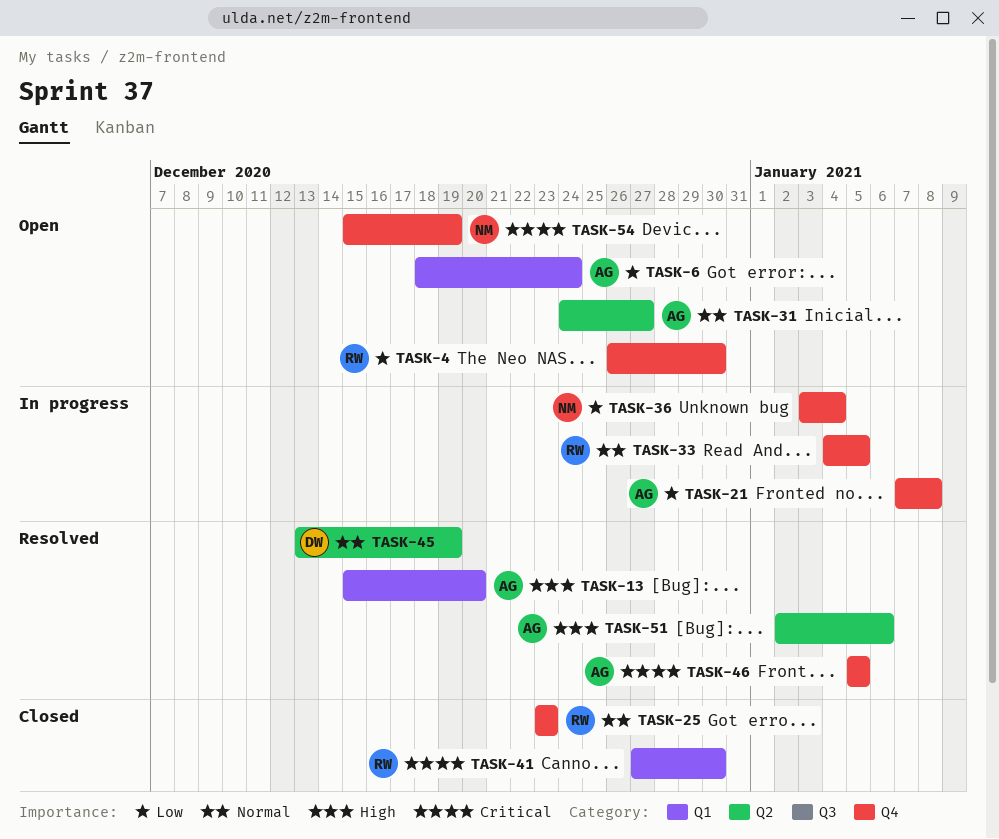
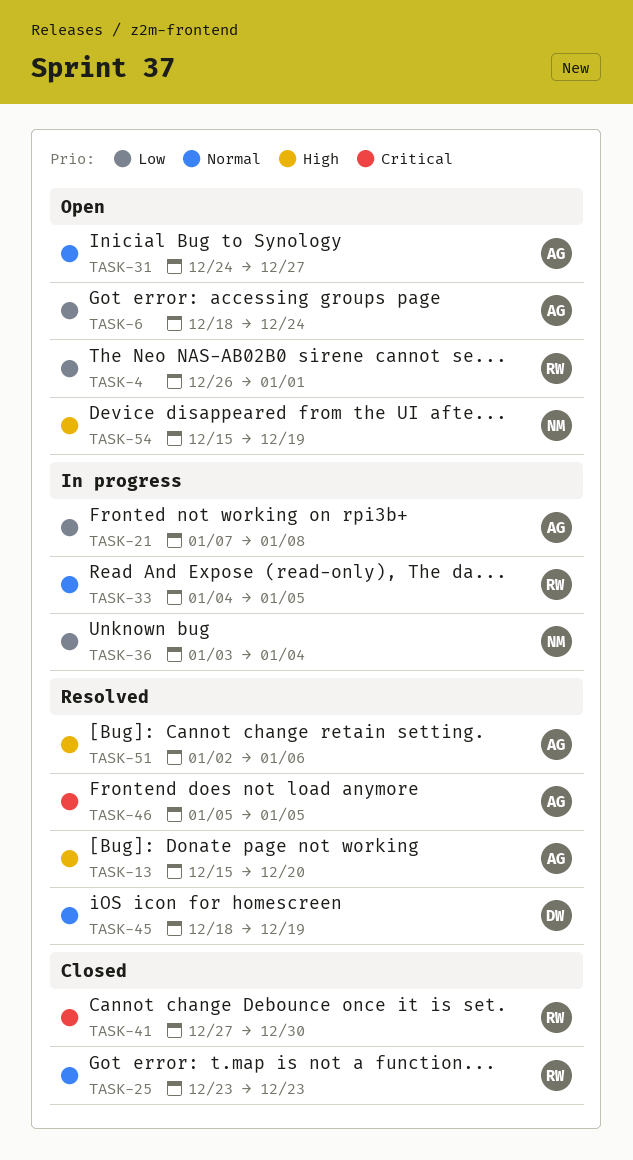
TASK-4, due: Dec 30 -> Jan 1
TASK-45, start: Dec 13 -> Dec 18
TASK-54, priority: Critical -> High

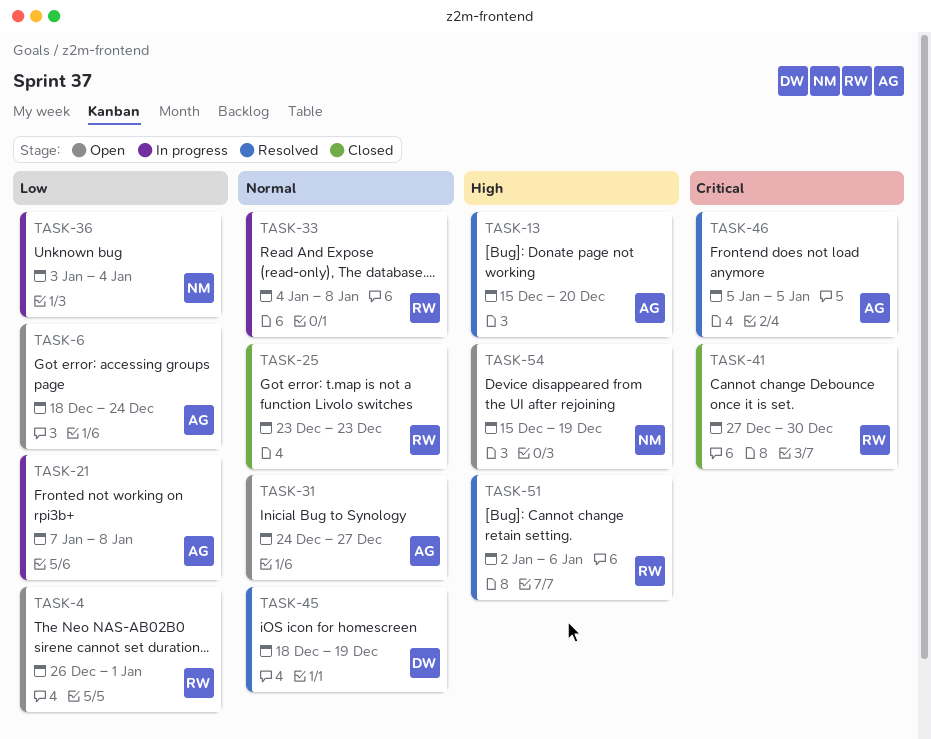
TASK-33, due: Jan 5 -> Jan 8
TASK-51, owner: AG -> RW

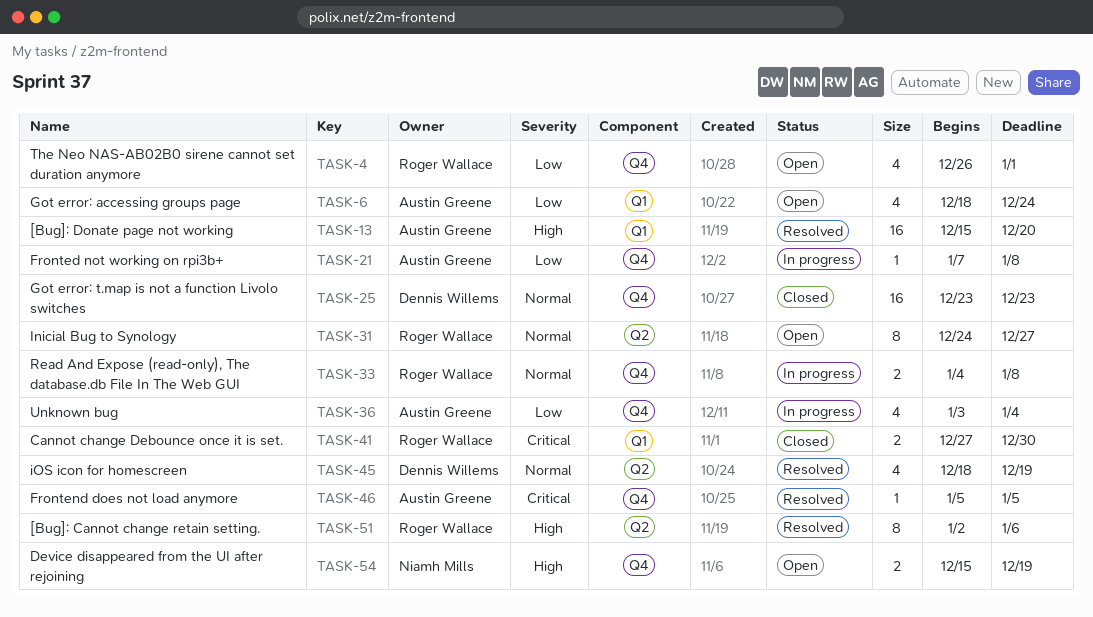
TASK-25, owner: Roger Wallace -> Dennis Willems
TASK-31, owner: Austin Greene -> Roger Wallace
TASK-36, owner: Niamh Mills -> Austin Greene

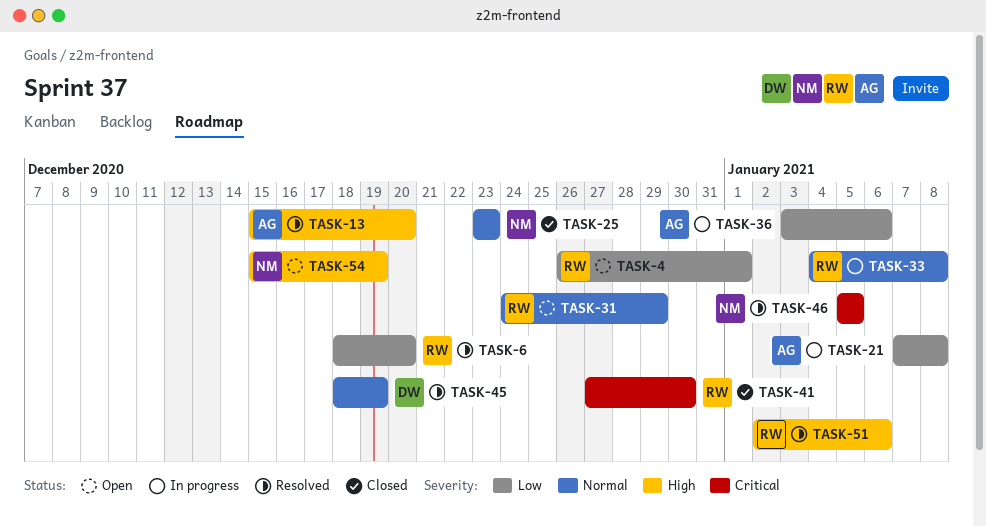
TASK-6, status: Open -> Resolved
TASK-6, owner: Austin Greene -> Roger Wallace
TASK-6, due: Dec 24 -> Dec 20
TASK-25, owner: Dennis Willems -> Niamh Mills
TASK-31, due: Dec 27 -> Dec 29
TASK-36, due: Jan 4 -> Jan 6
TASK-46, owner: Austin Greene -> Niamh Mills

